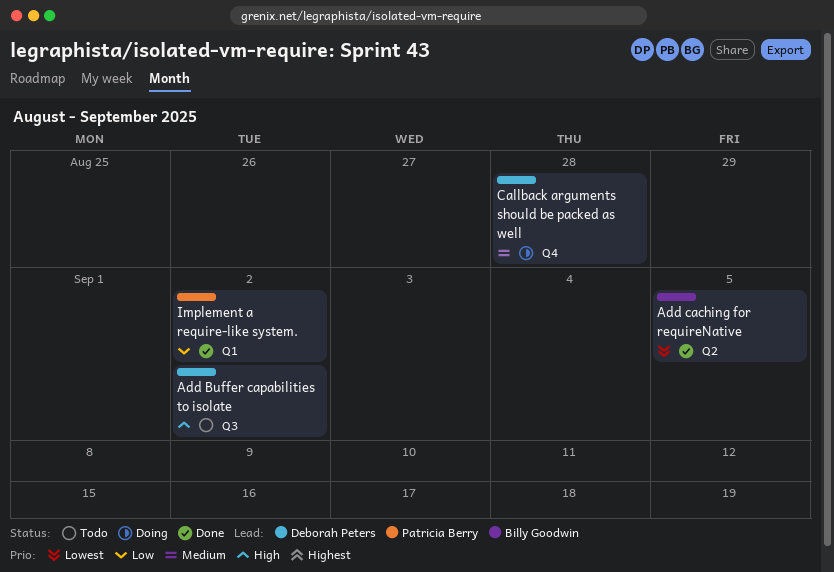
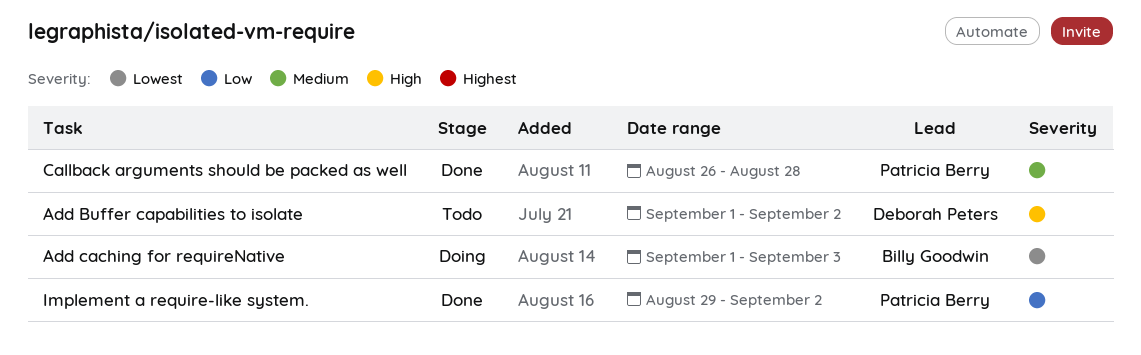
Add caching for requireNative, status: Done -> Doing
Add caching for requireNative, due: Sep 5 -> Sep 3
Callback arguments should be packed as well, status: Doing -> Done
Callback arguments should be packed as well, owner: Deborah Peters -> Patricia Berry

